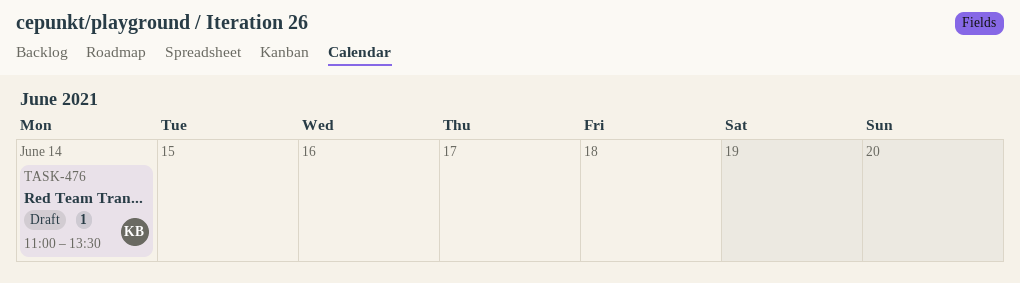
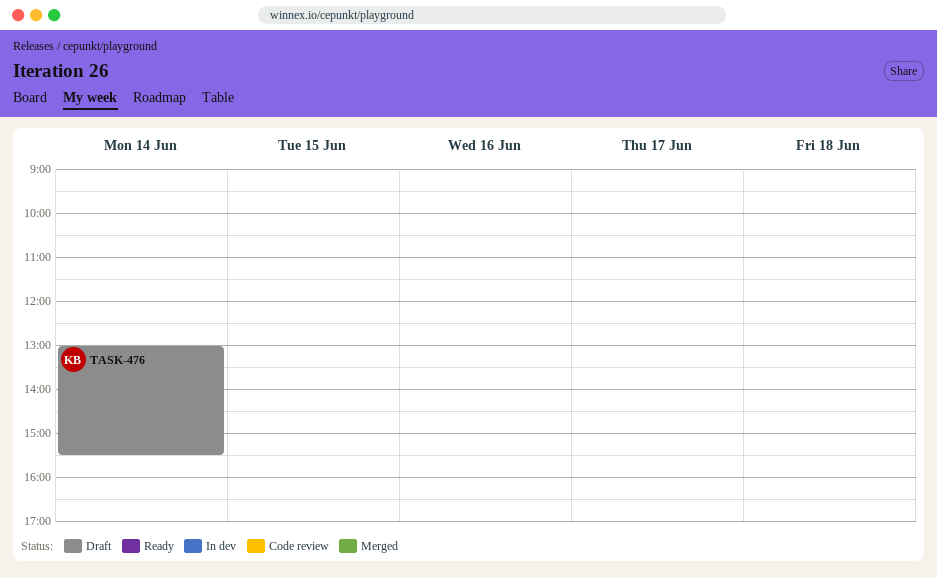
TASK-476, begins: 11:00 -> 13:00
TASK-476, ends: 13:30 -> 15:30

